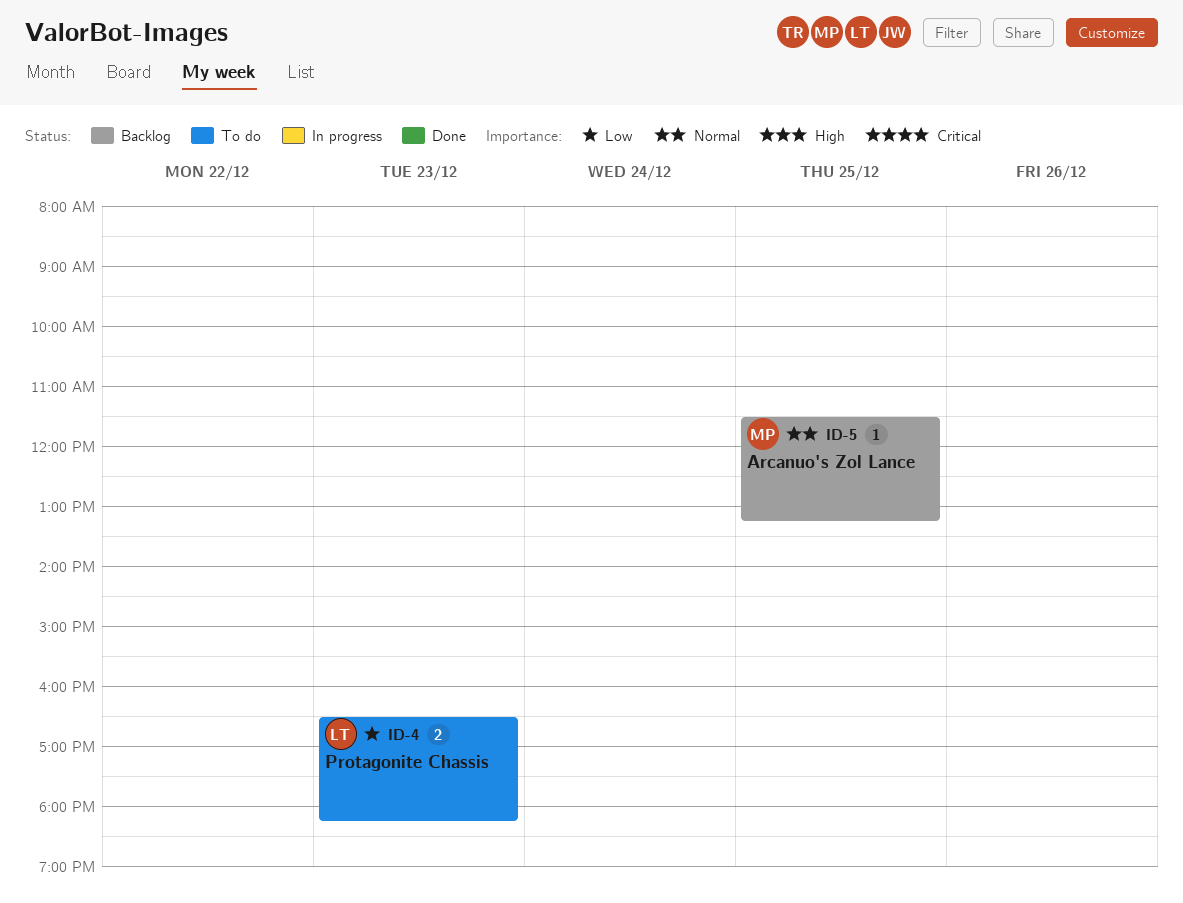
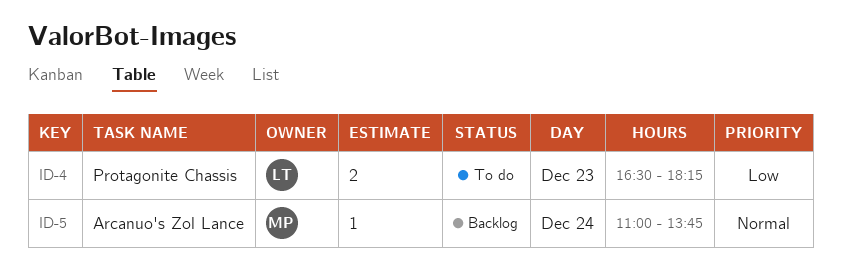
ID-5, day: Dec 25 -> Dec 24
ID-5, begins: 11:30 -> 11:00
ID-5, ends: 13:15 -> 13:45

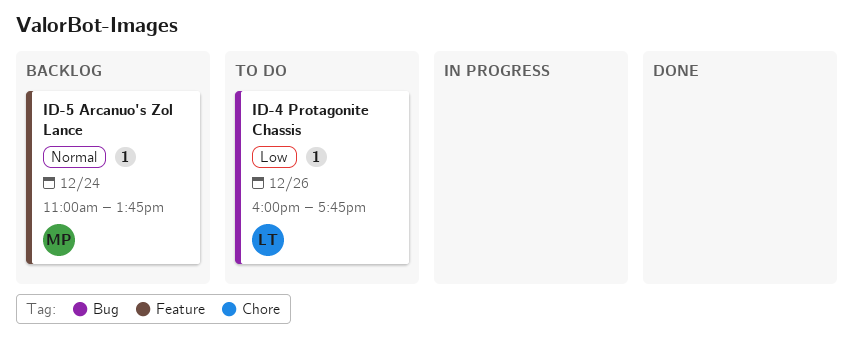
ID-4, estimate: 2 -> 1
ID-4, day: Dec 23 -> Dec 26
ID-4, begins: 16:30 -> 16:00
ID-4, ends: 18:15 -> 17:45

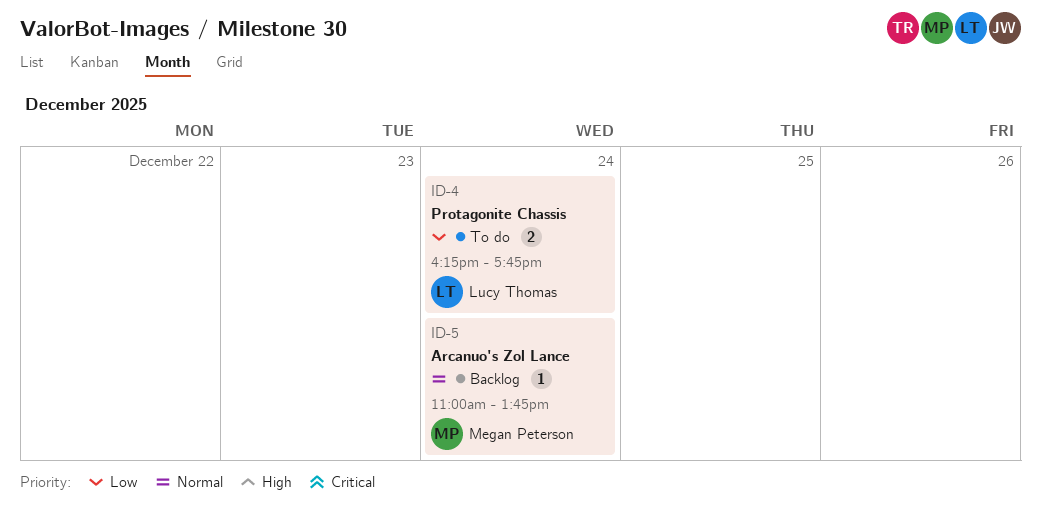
ID-4, estimate: 1 -> 2
ID-4, day: Dec 26 -> Dec 24
ID-4, begins: 16:00 -> 16:15

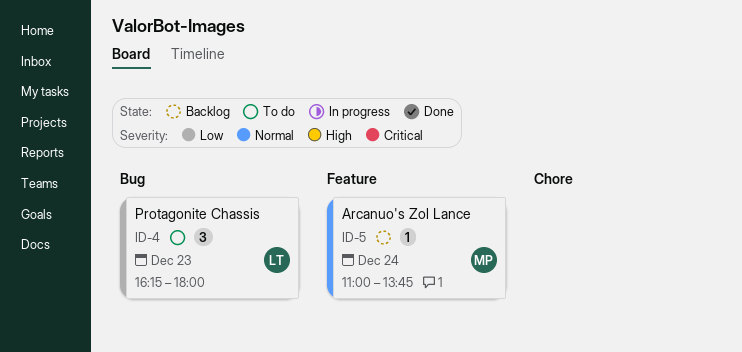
ID-4, estimate: 2 -> 3
ID-4, day: Dec 24 -> Dec 23
ID-4, ends: 17:45 -> 18:00

